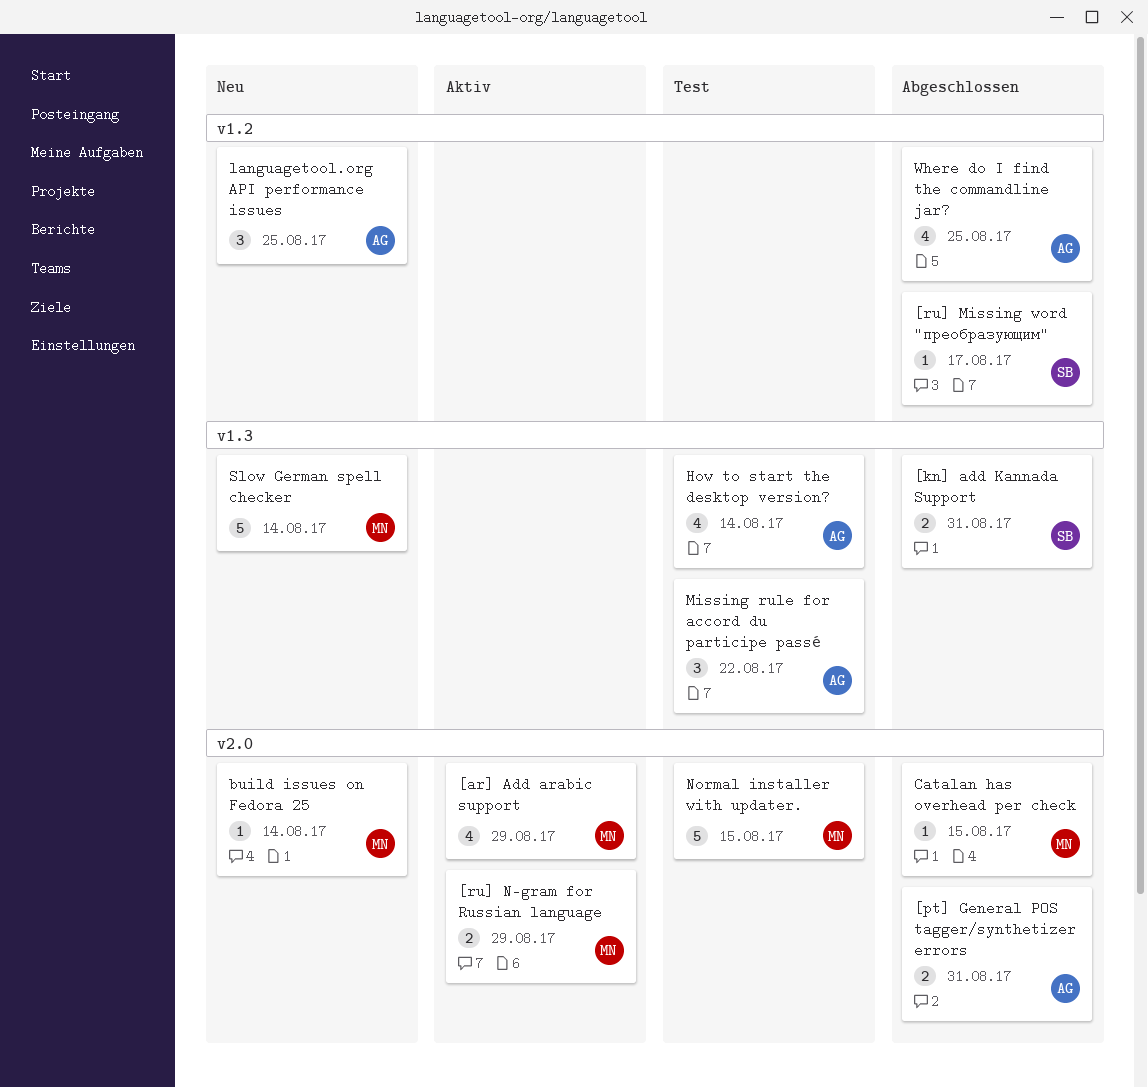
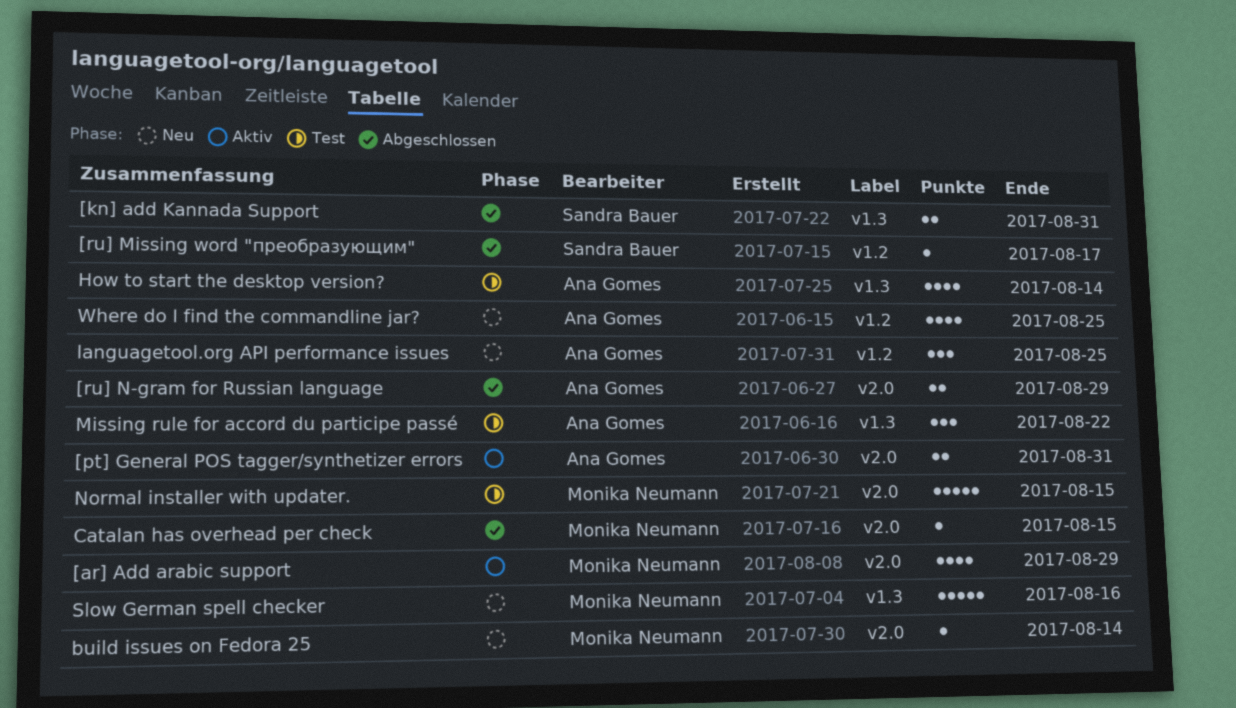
[pt] General POS tagger/synthetizer errors, status: Abgeschlossen -> Aktiv
[ru] N-gram for Russian language, status: Aktiv -> Abgeschlossen
[ru] N-gram for Russian language, owner: Monika Neumann -> Ana Gomes
Slow German spell checker, due: Aug 14 -> Aug 16
Where do I find the commandline jar?, status: Abgeschlossen -> Neu

